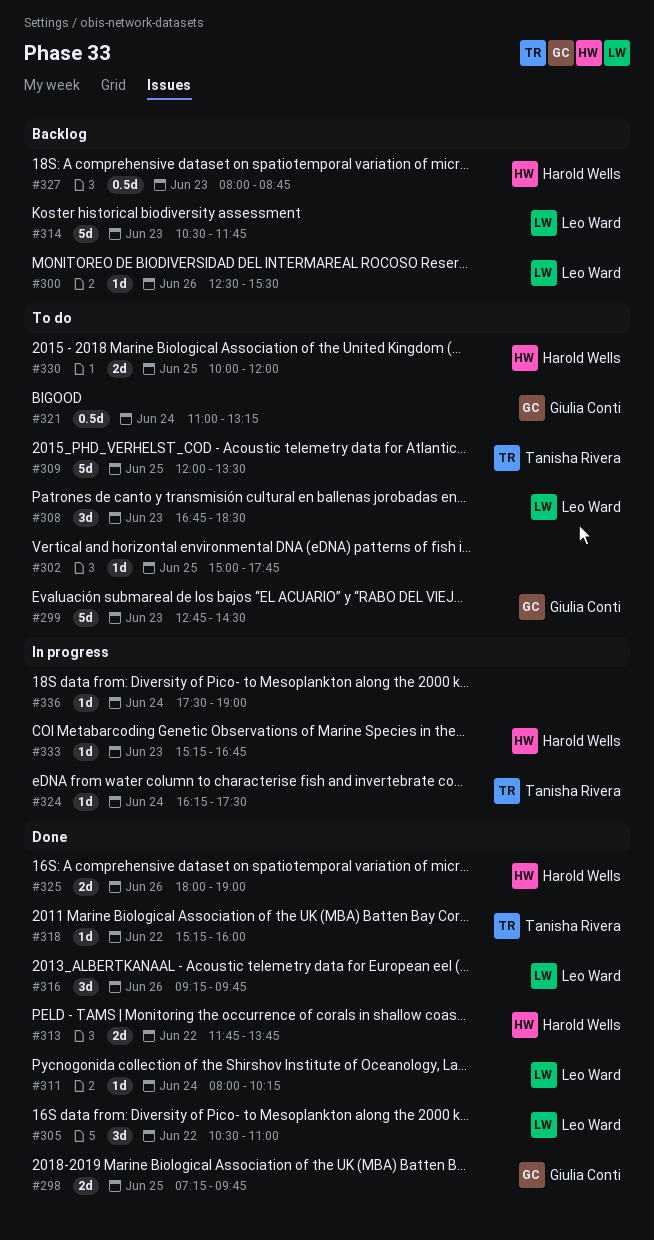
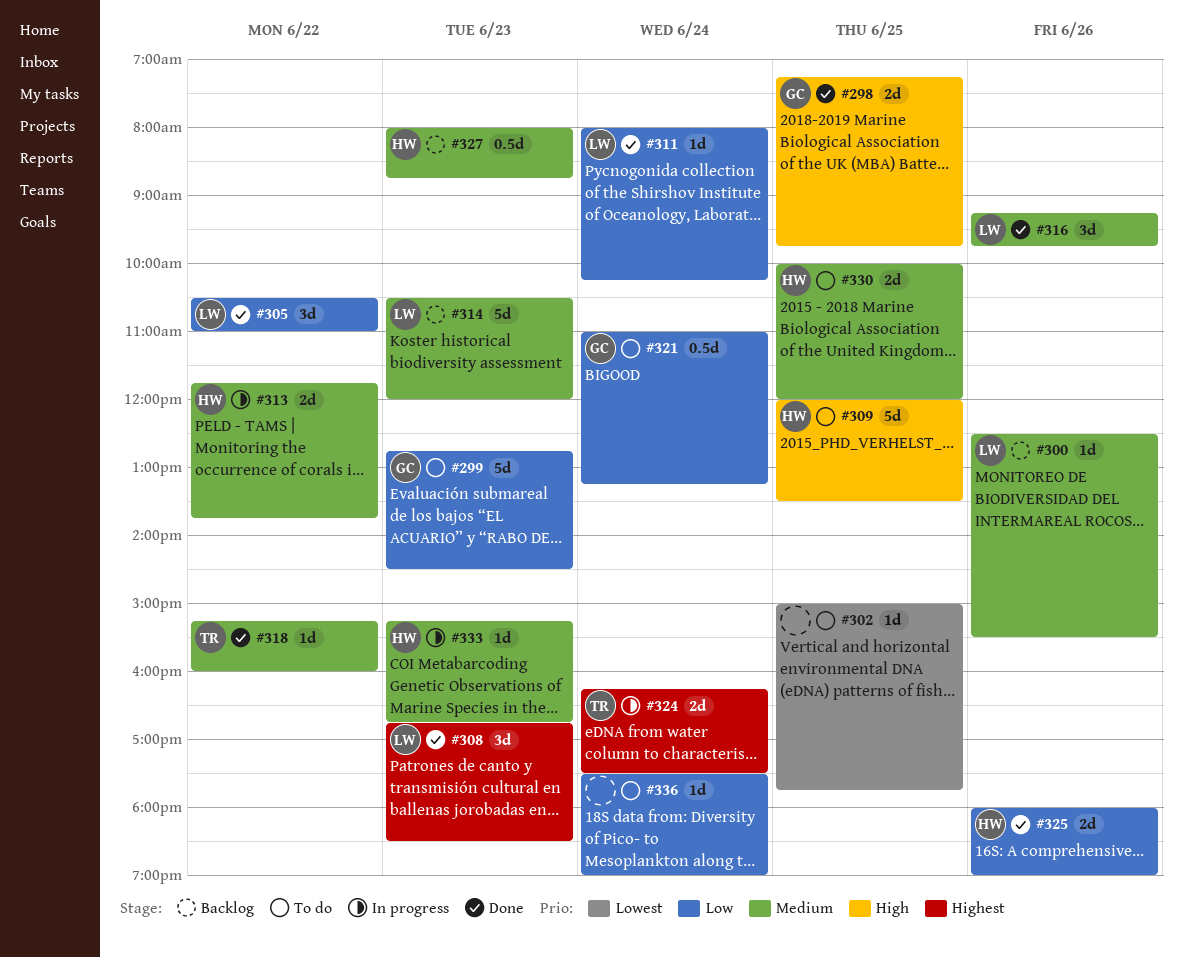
#308, status: To do -> Done
#309, owner: Tanisha Rivera -> Harold Wells
#313, status: Done -> In progress
#314, ends: 11:45 -> 12:00
#324, estimate: 1d -> 2d
#336, status: In progress -> To do

